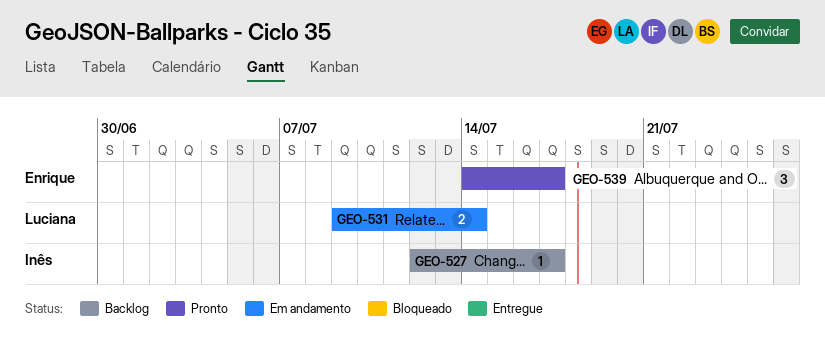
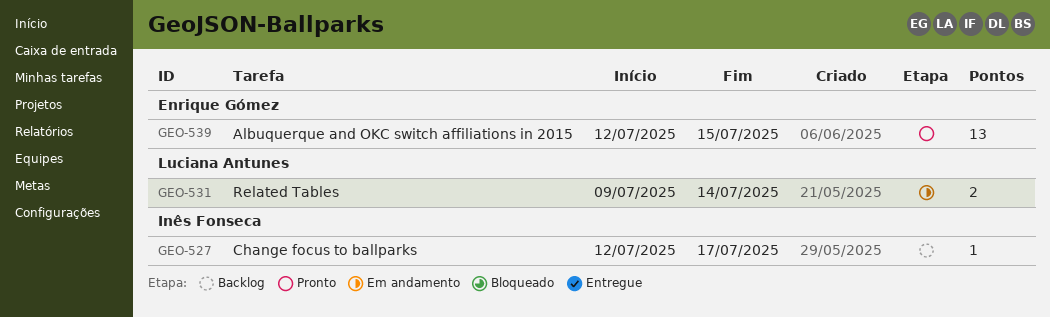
GEO-539, estimate: 3 -> 13
GEO-539, start: Jul 14 -> Jul 12
GEO-539, due: Jul 17 -> Jul 15

